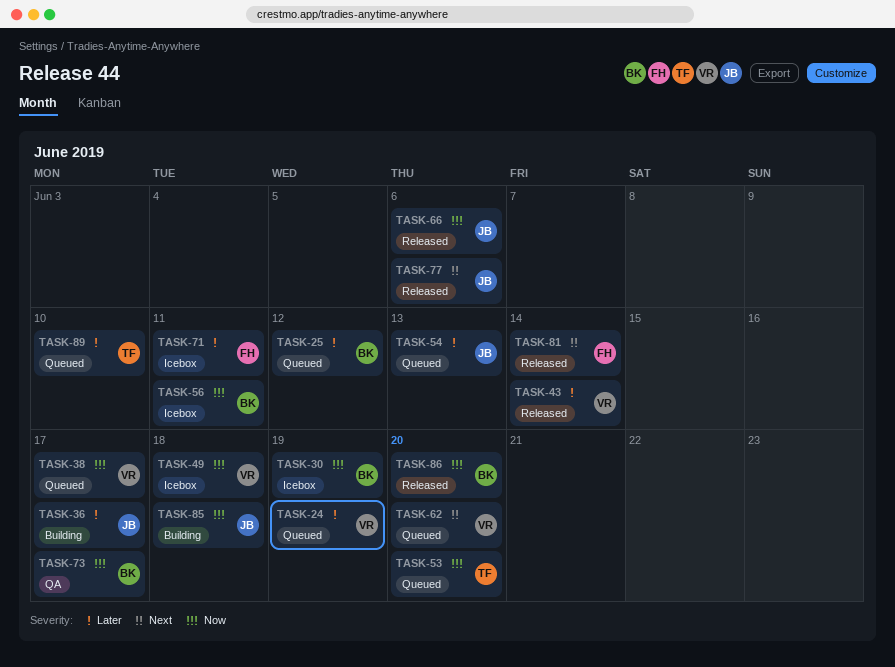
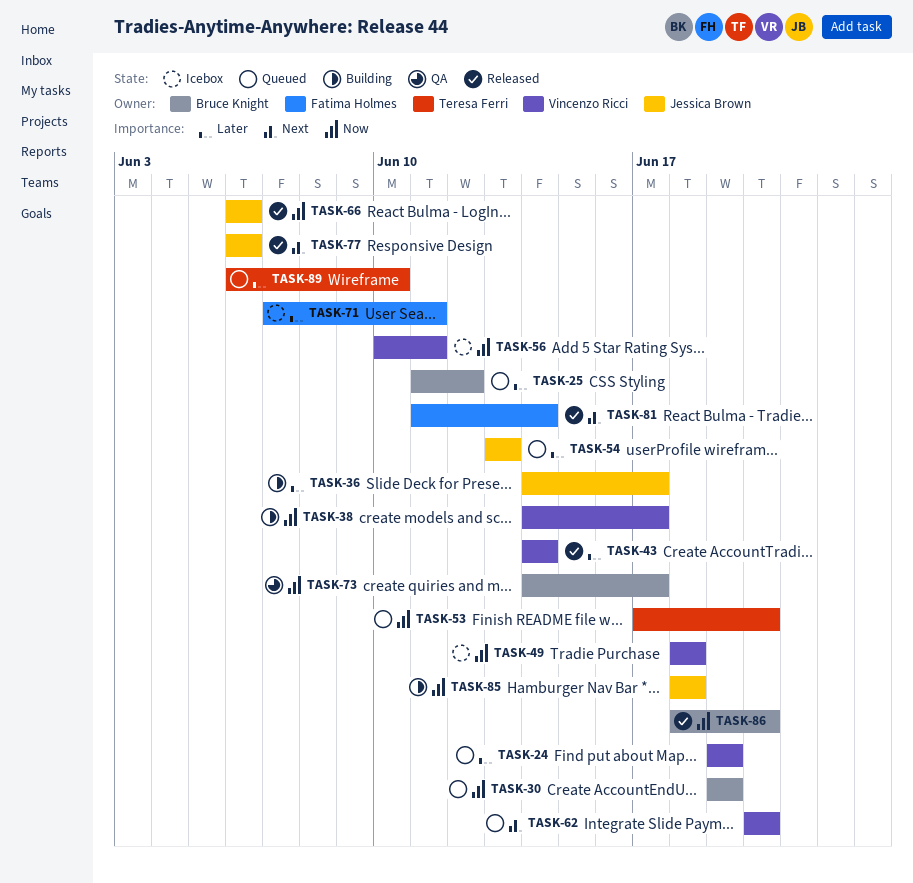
TASK-30, status: Icebox -> Queued
TASK-38, status: Queued -> Building
TASK-56, owner: Bruce Knight -> Vincenzo Ricci

